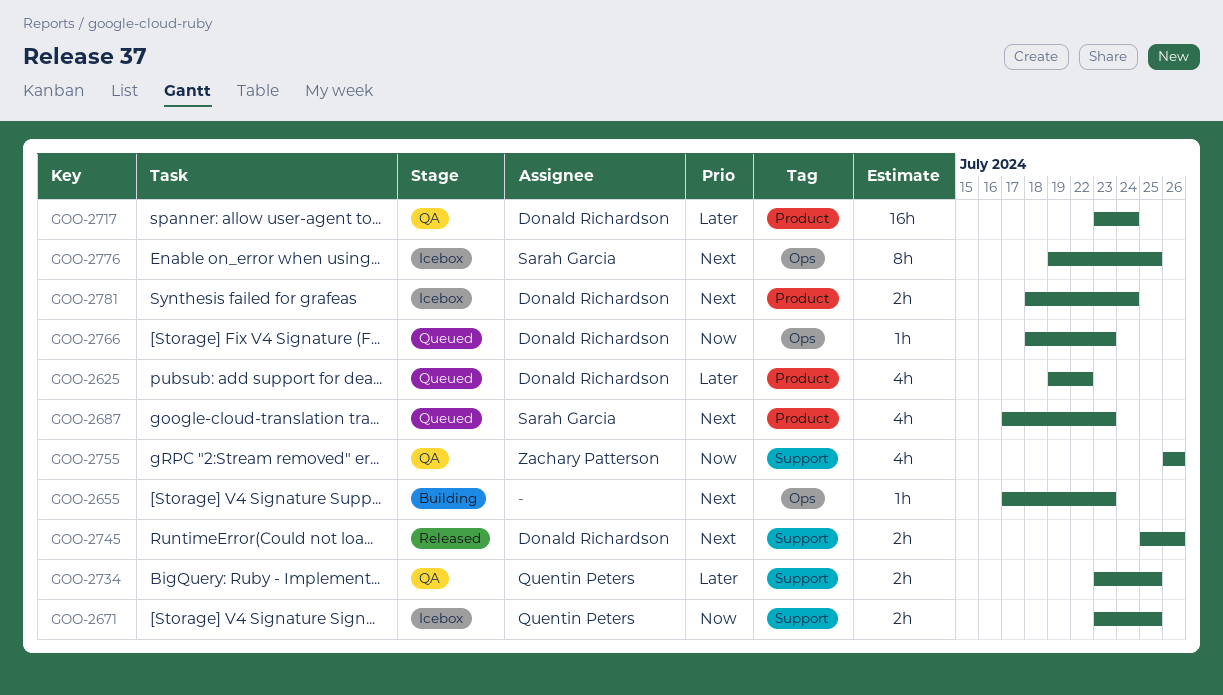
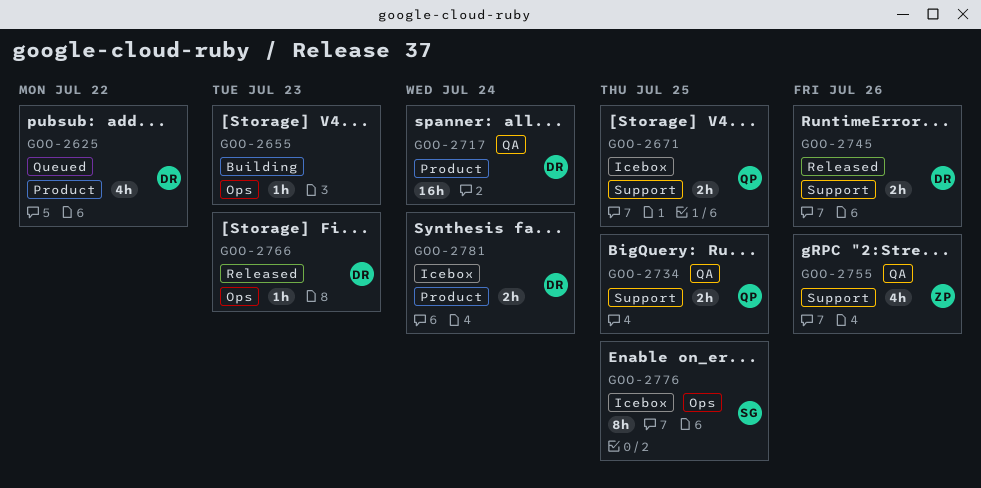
GOO-2687: present -> none
GOO-2766, status: Queued -> Released

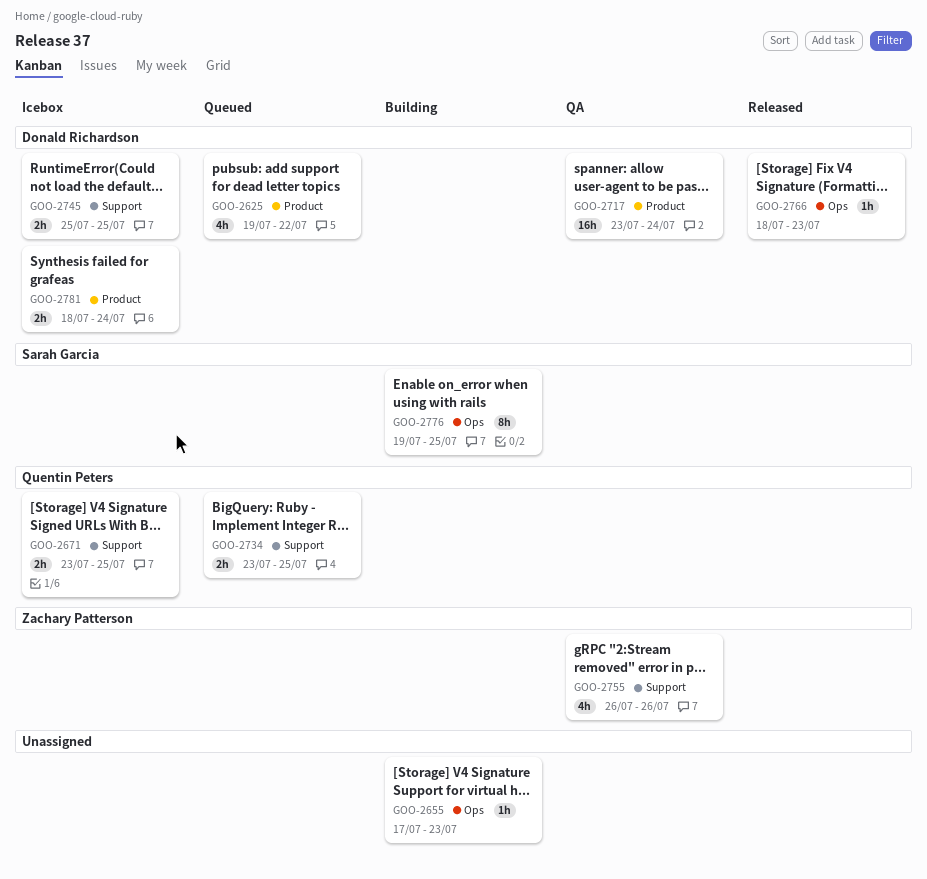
GOO-2734, status: QA -> Queued
GOO-2745, status: Released -> Icebox
GOO-2745, due: Jul 26 -> Jul 25
GOO-2776, status: Icebox -> Building

